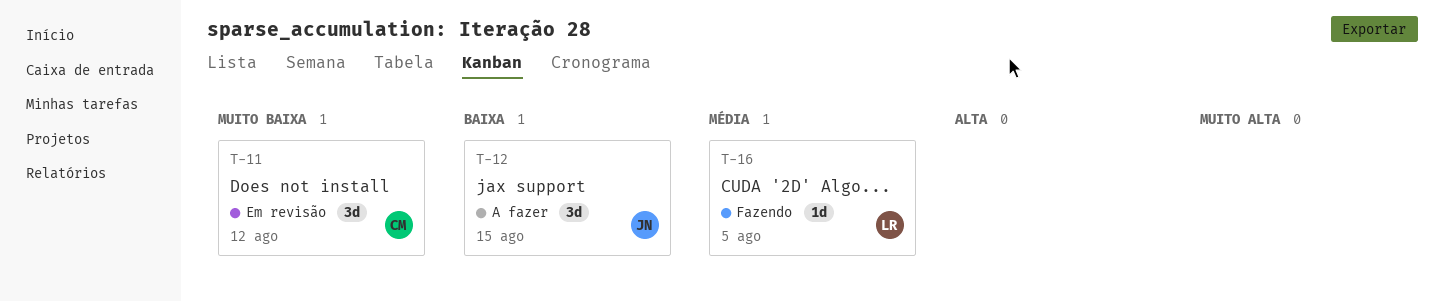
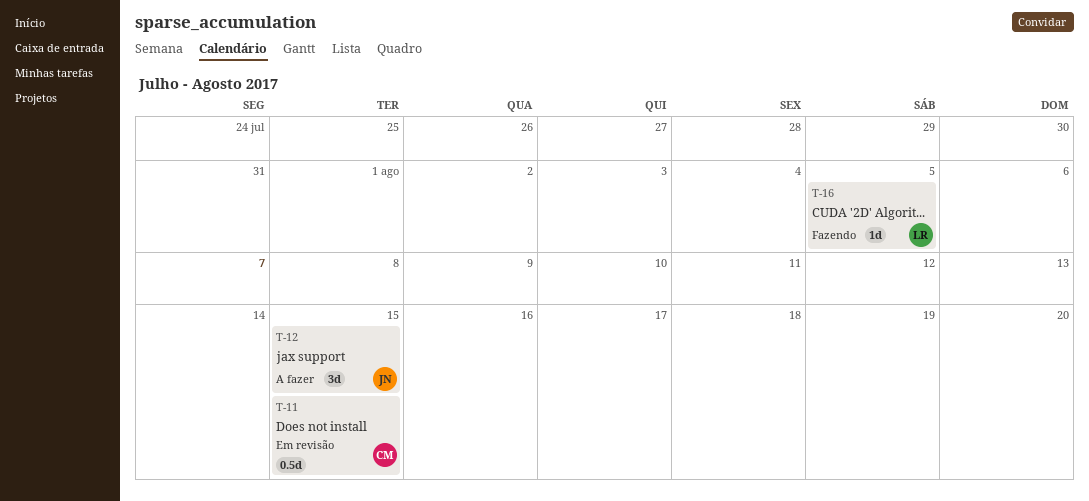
T-11, estimate: 3d -> 0.5d
T-11, due: Aug 12 -> Aug 15

